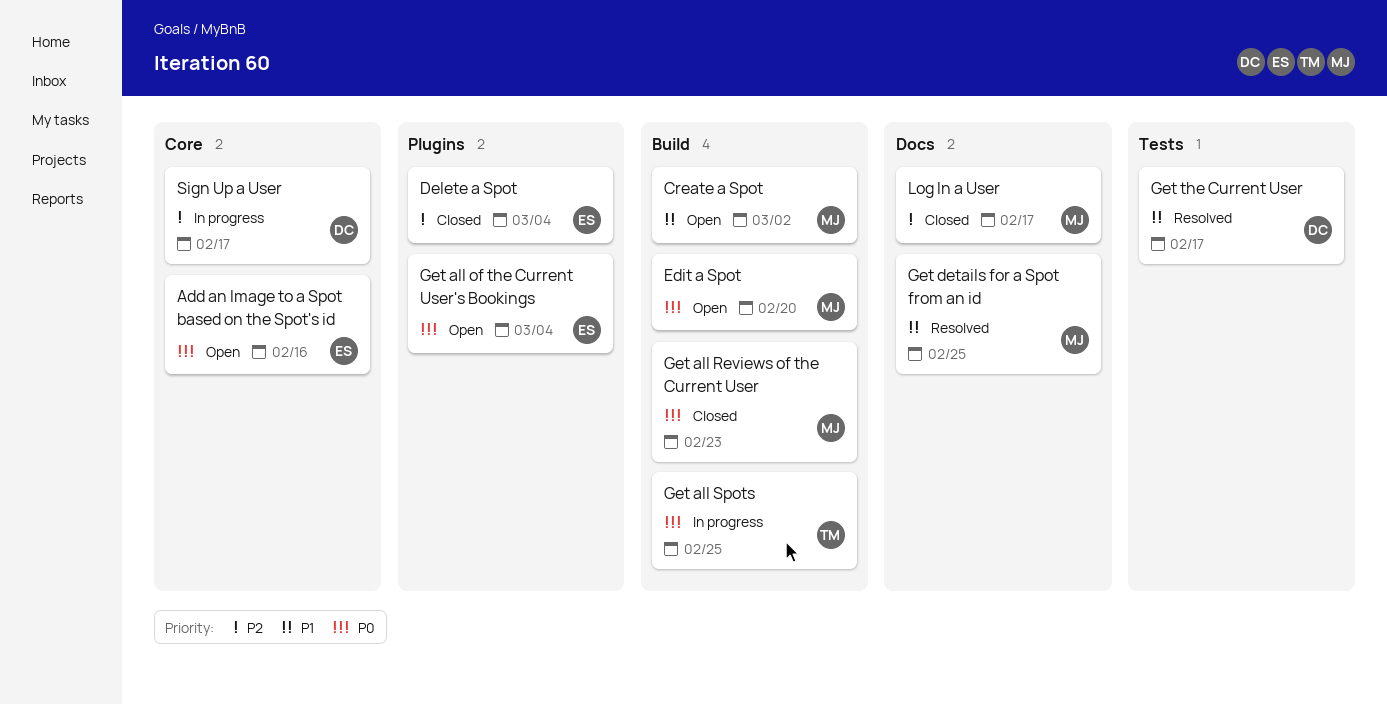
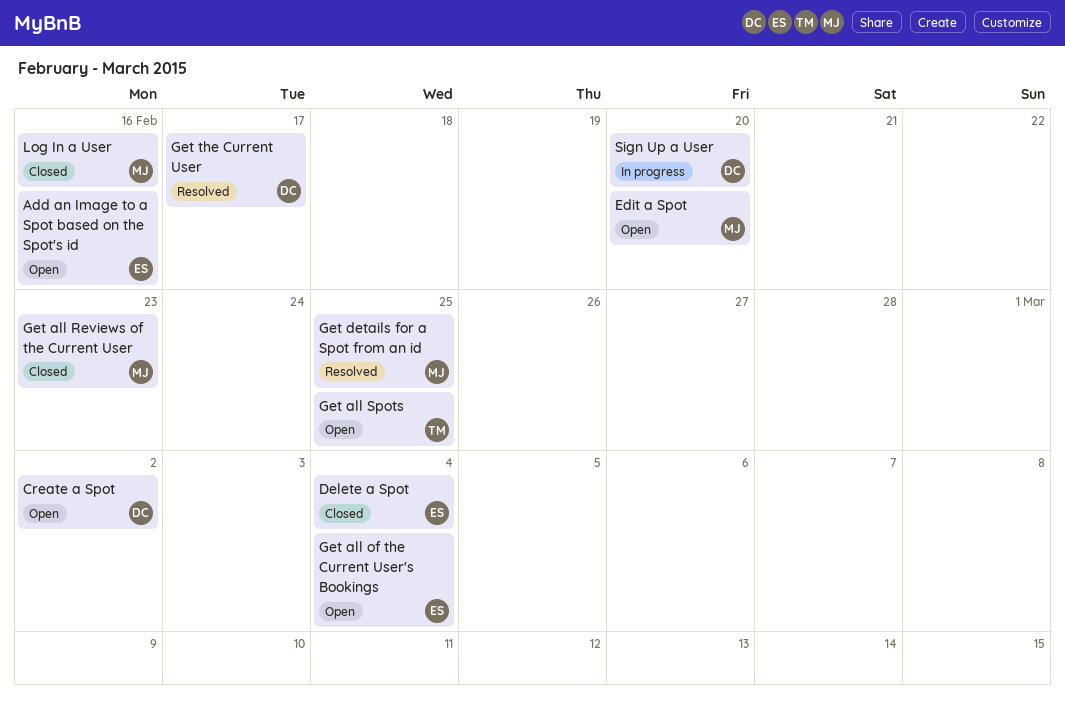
Create a Spot, owner: MJ -> DC
Get all Spots, status: In progress -> Open
Log In a User, due: Feb 17 -> Feb 16
Sign Up a User, due: Feb 17 -> Feb 20

